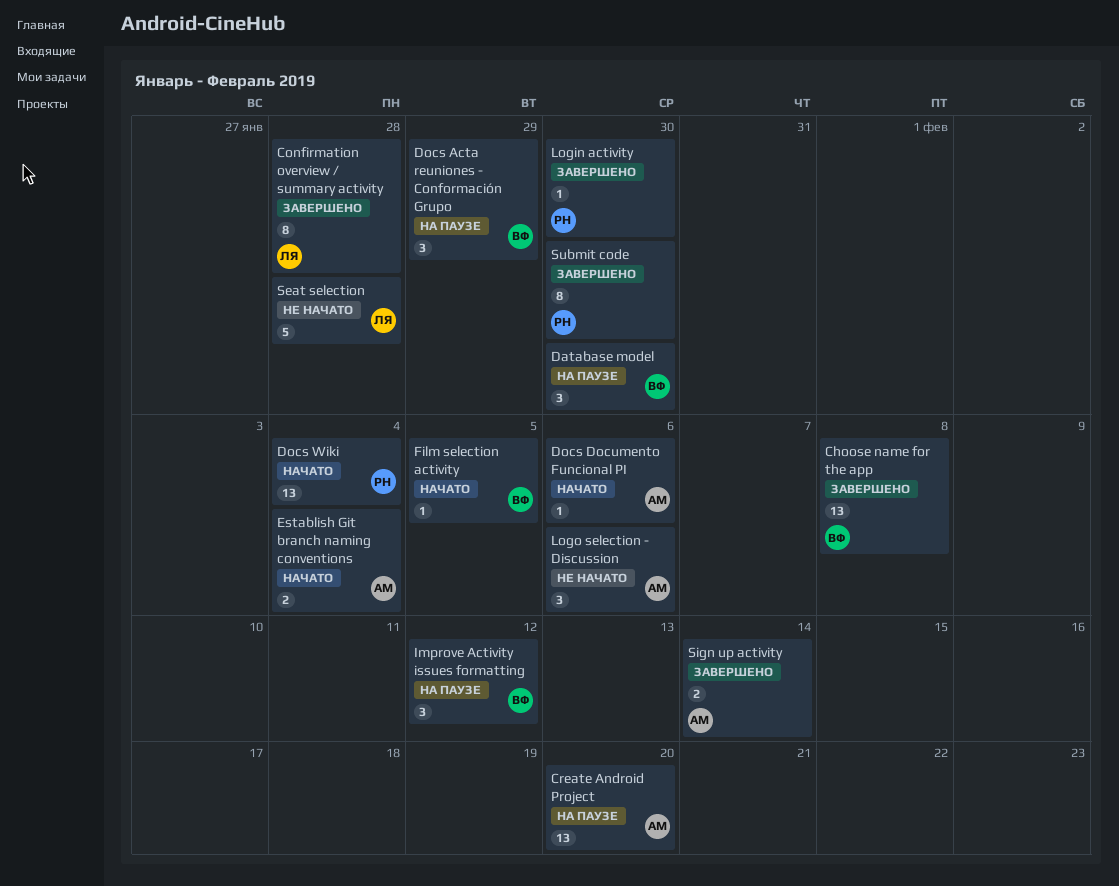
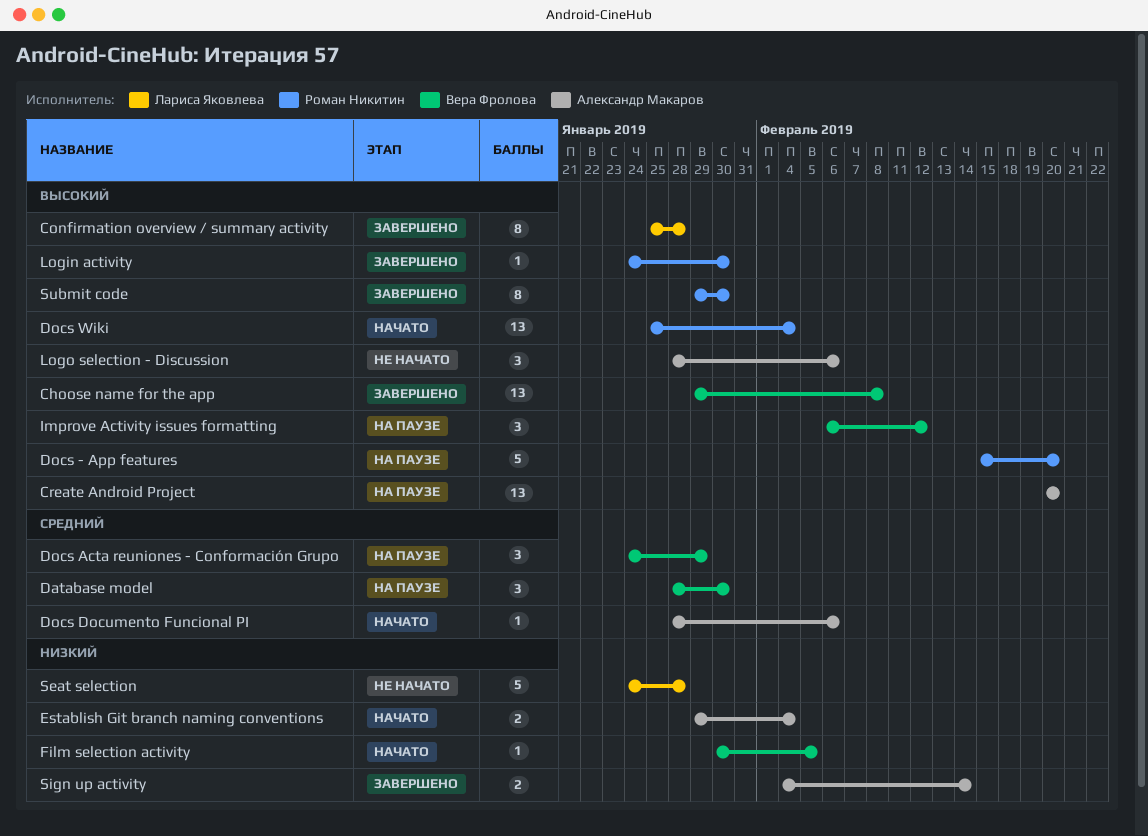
Docs - App features: none -> present

